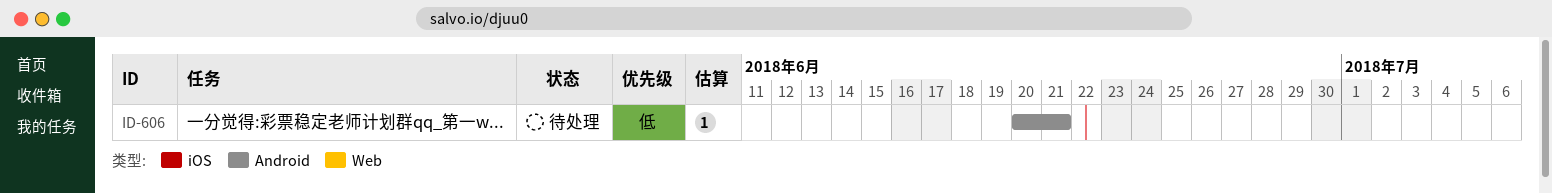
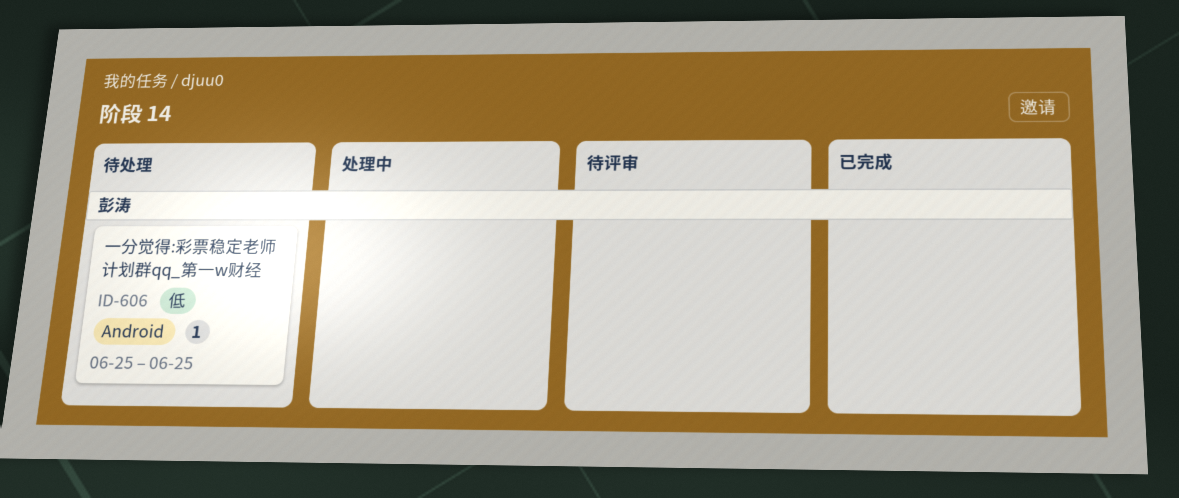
ID-606, start: Jun 20 -> Jun 25
ID-606, due: Jun 21 -> Jun 25

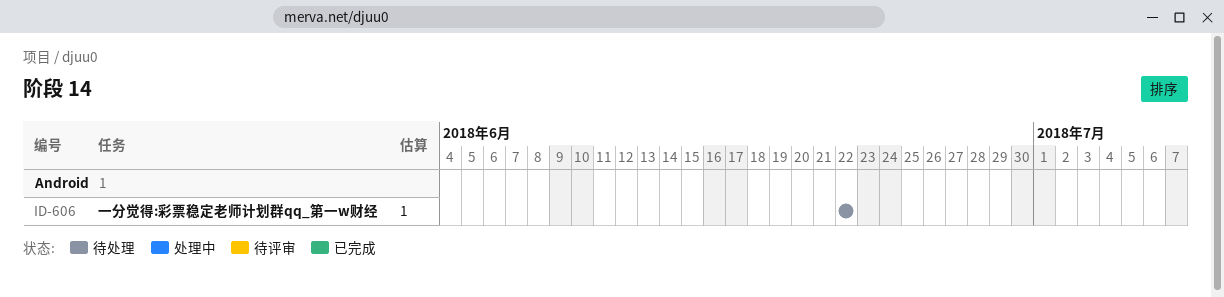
ID-606, start: Jun 25 -> Jun 22
ID-606, due: Jun 25 -> Jun 22

